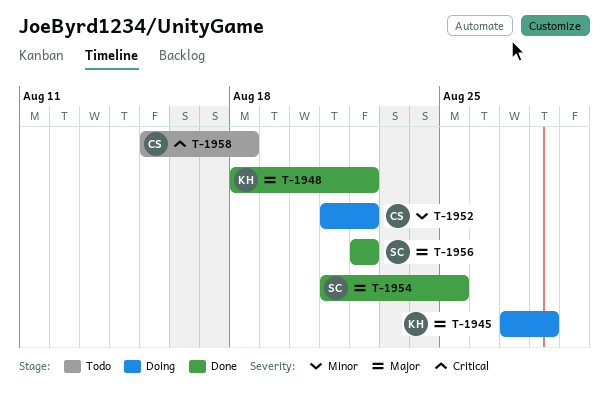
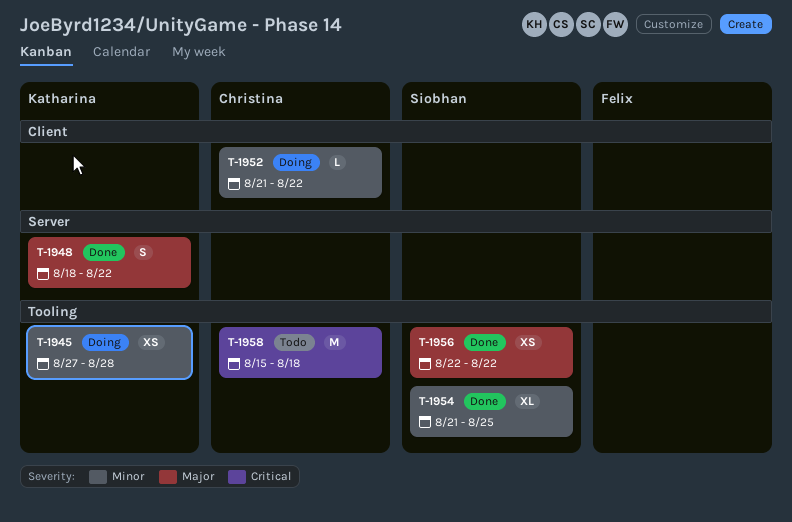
T-1945, priority: Major -> Minor
T-1954, priority: Major -> Minor

